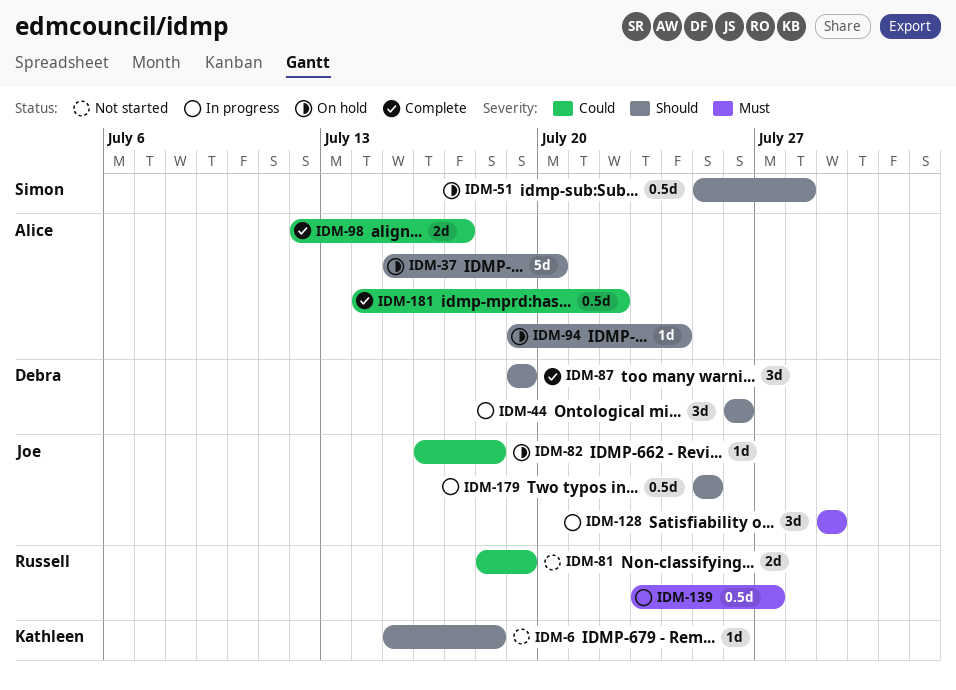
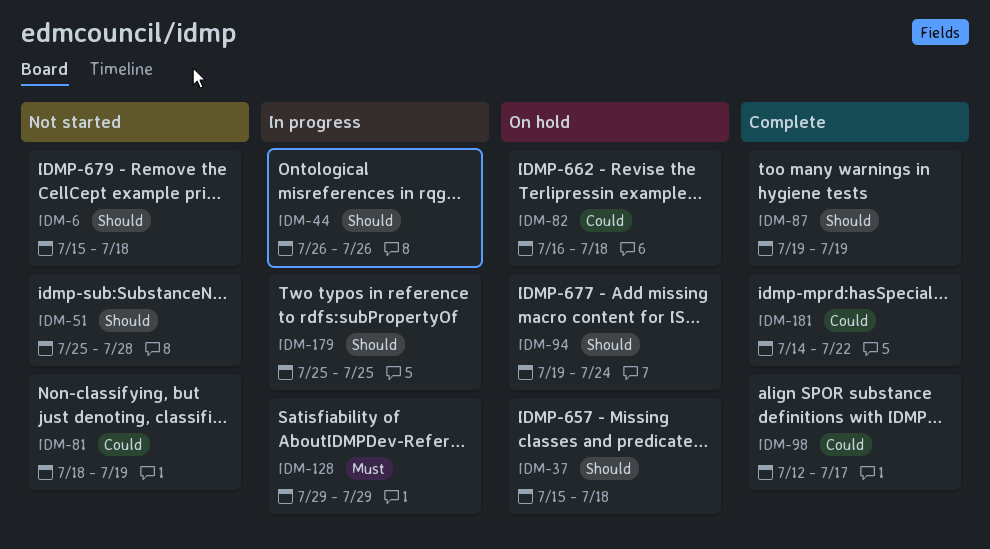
IDM-37, due: Jul 20 -> Jul 18
IDM-51, status: On hold -> Not started
IDM-139: present -> none

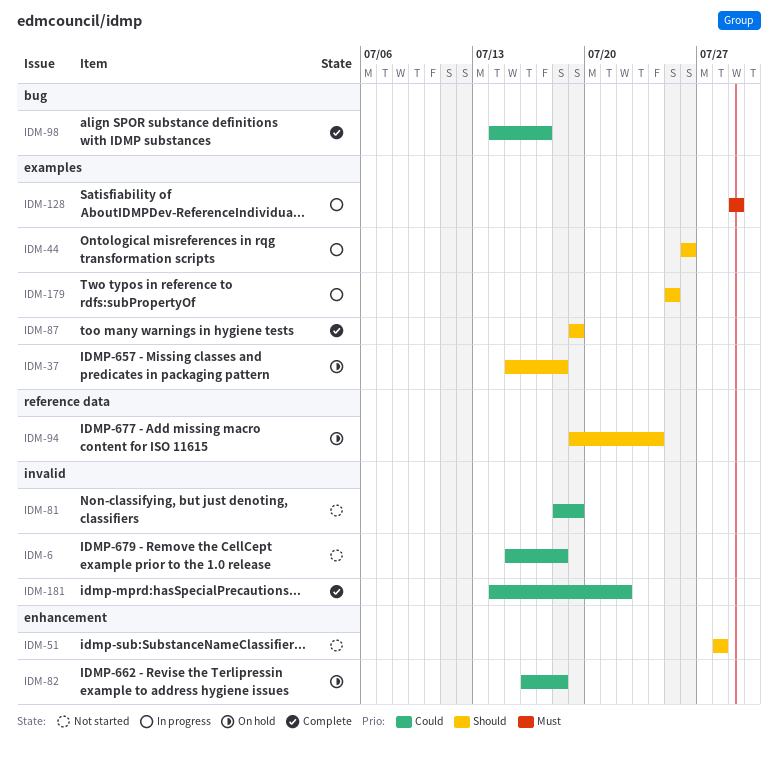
IDM-6, priority: Should -> Could
IDM-51, start: Jul 25 -> Jul 28
IDM-98, start: Jul 12 -> Jul 14

